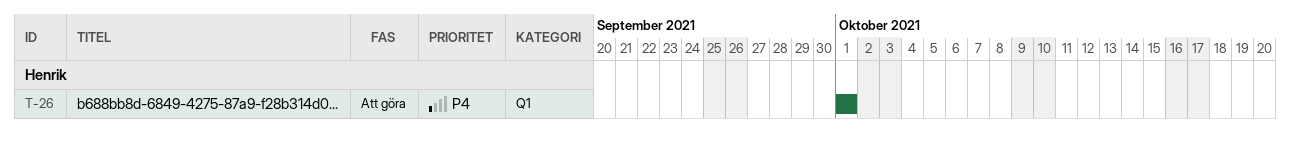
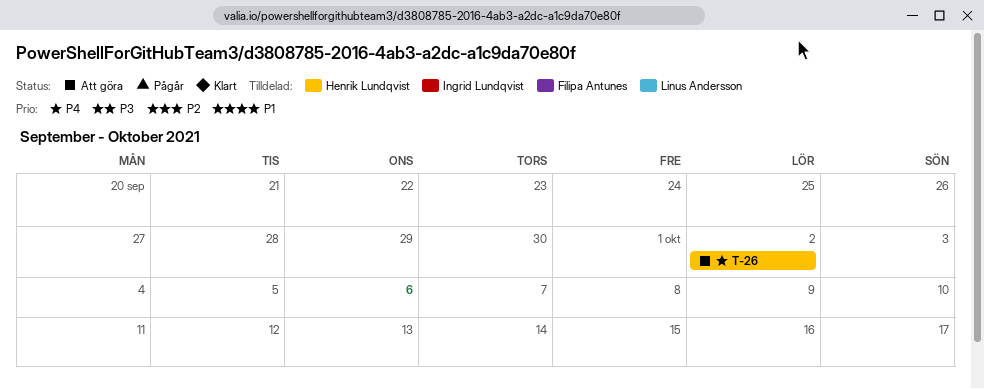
T-26, start: Oct 1 -> Oct 2
T-26, due: Oct 1 -> Oct 2

